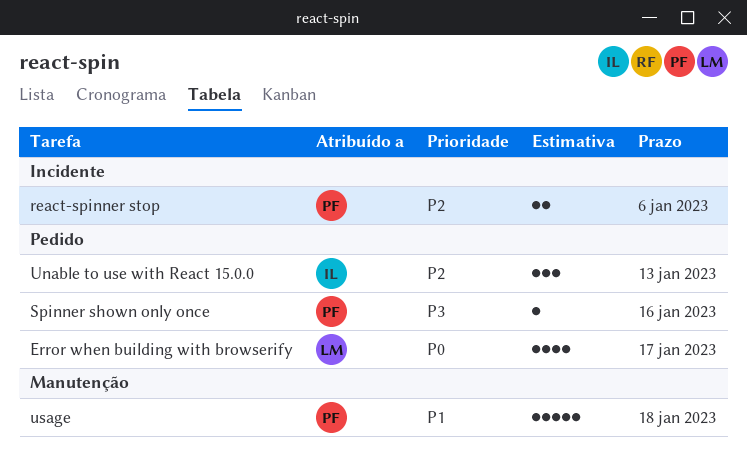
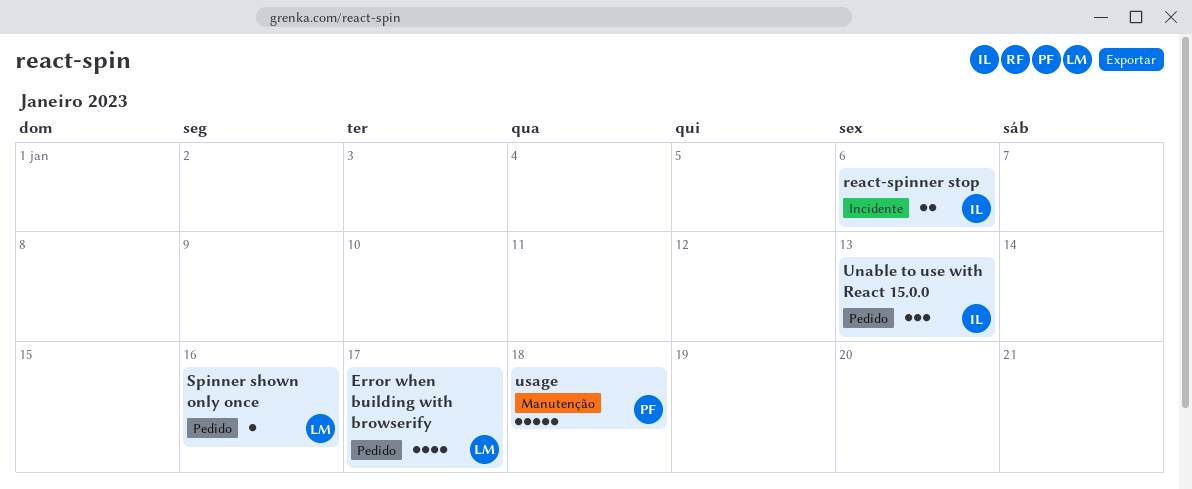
react-spinner stop, owner: PF -> IL
Spinner shown only once, owner: PF -> LM

